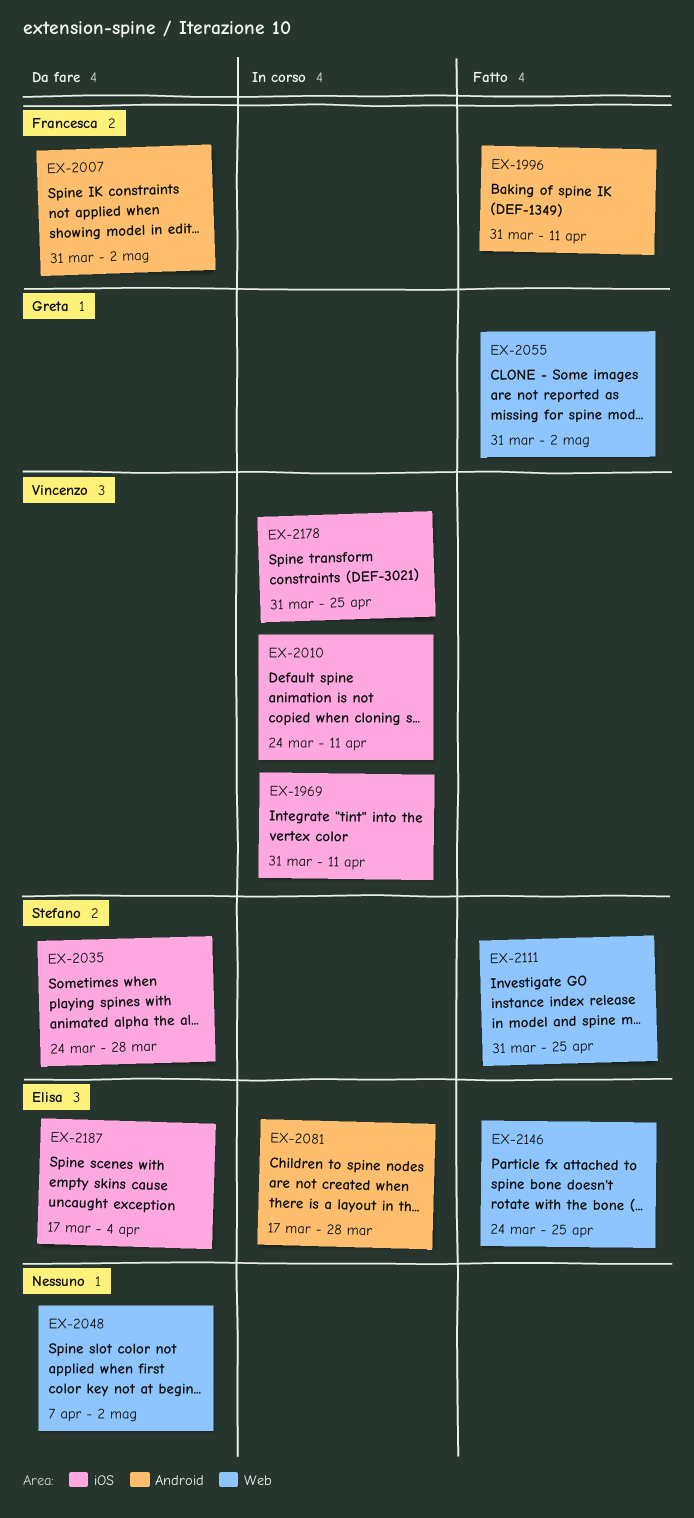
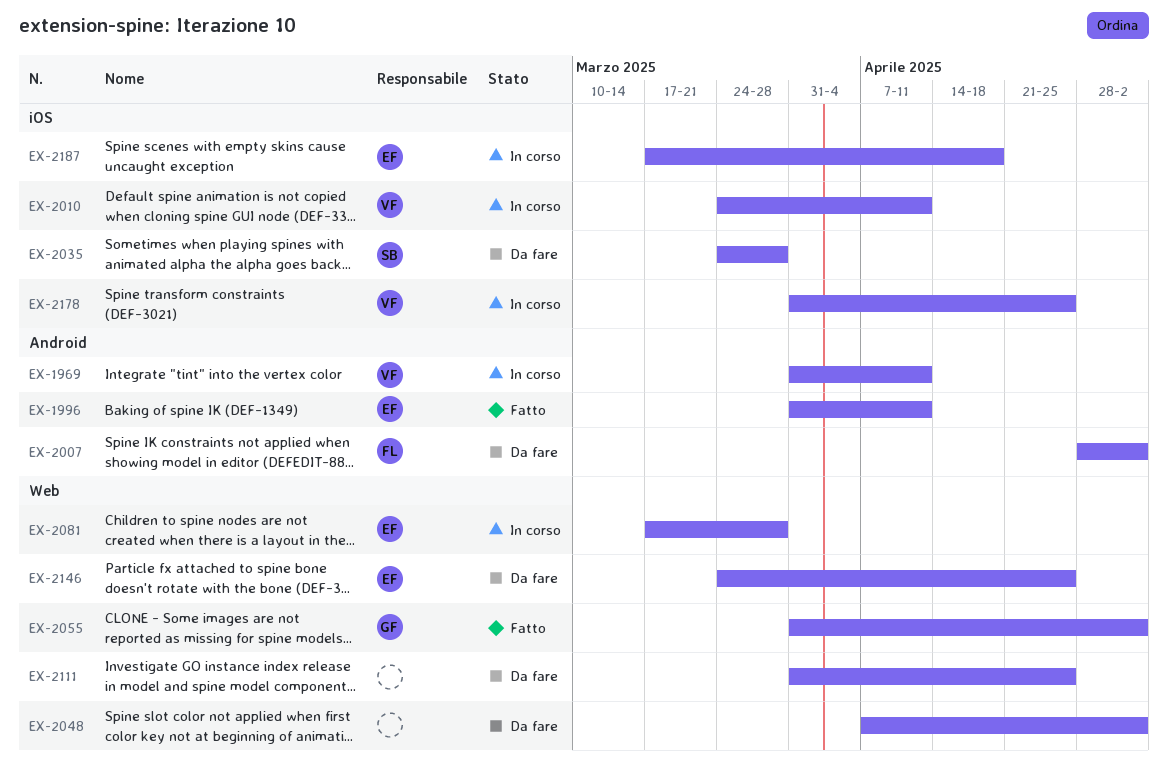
EX-1969, label: iOS -> Android
EX-1996, owner: Francesca -> Elisa
EX-2007, start: Mar 31 -> Apr 28
EX-2081, label: Android -> Web
EX-2111, status: Fatto -> Da fare
EX-2111, owner: Stefano -> none
EX-2146, status: Fatto -> Da fare
EX-2187, status: Da fare -> In corso
EX-2187, due: Apr 4 -> Apr 18

